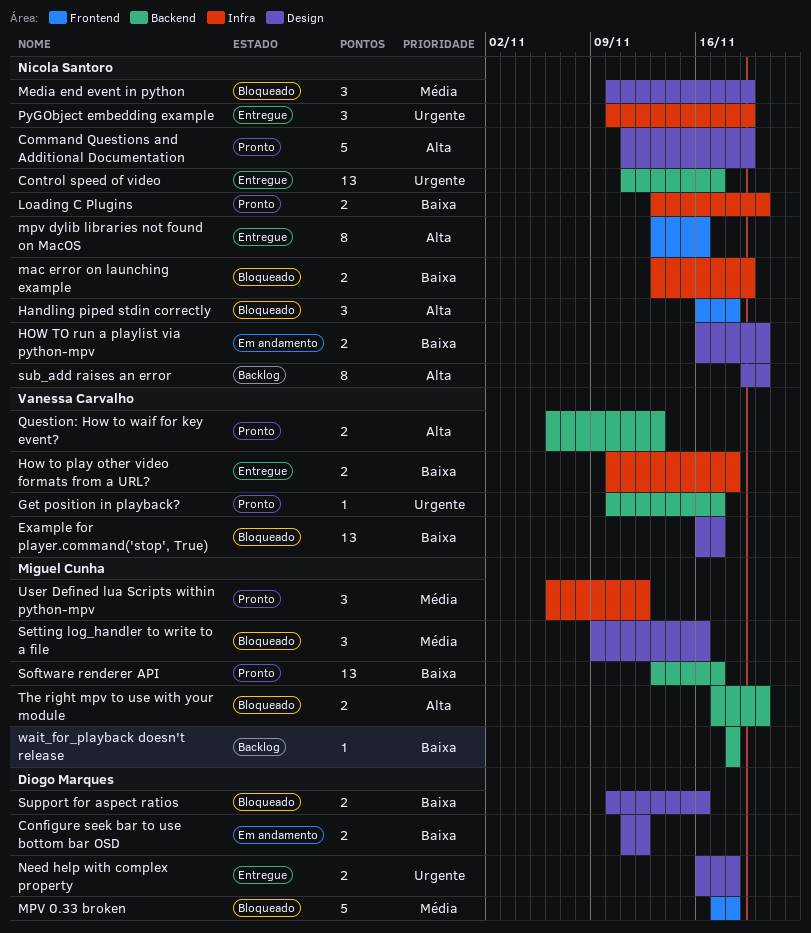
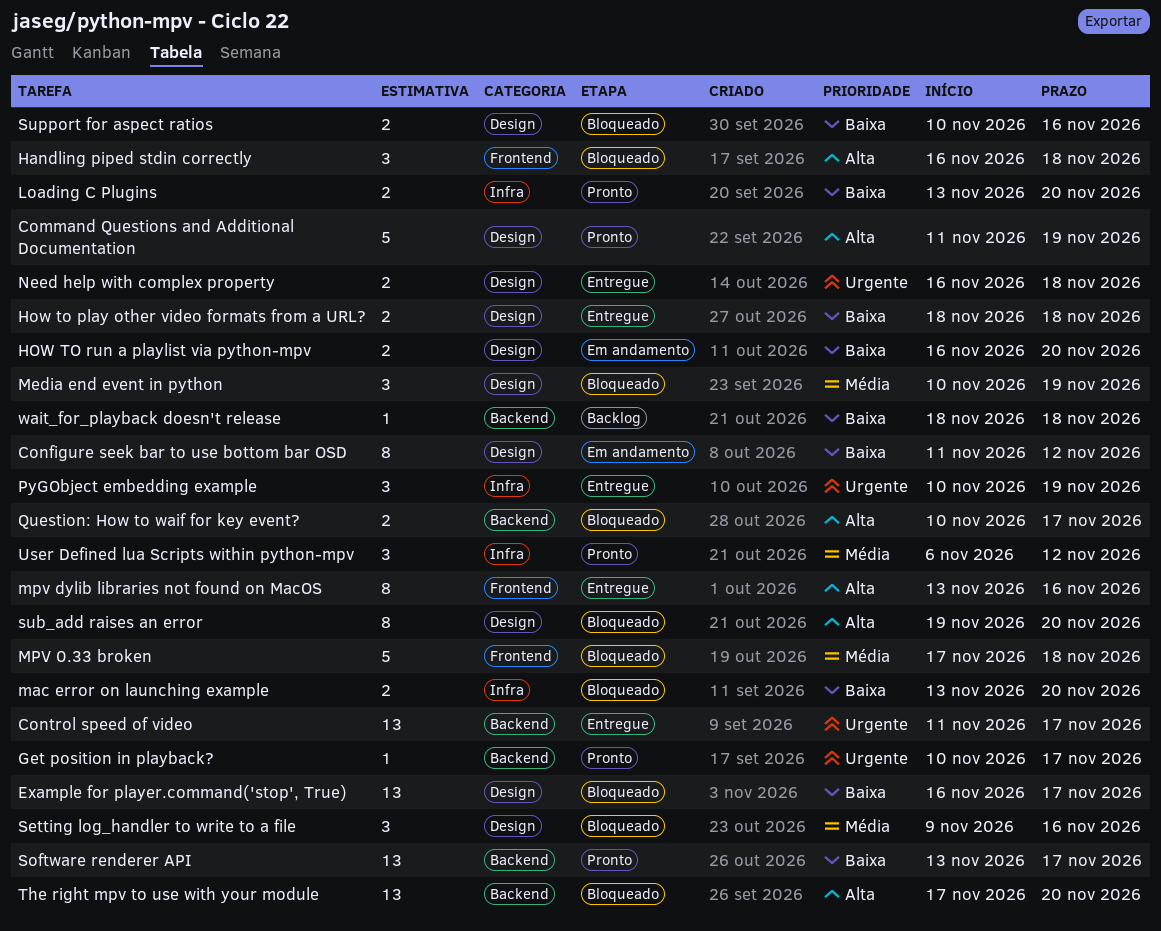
Configure seek bar to use bottom bar OSD, estimate: 2 -> 8
How to play other video formats from a URL?, label: Infra -> Design
How to play other video formats from a URL?, start: Nov 10 -> Nov 18
mac error on launching example, due: Nov 19 -> Nov 20
Question: How to waif for key event?, status: Pronto -> Bloqueado
Question: How to waif for key event?, start: Nov 6 -> Nov 10
Question: How to waif for key event?, due: Nov 13 -> Nov 17
sub_add raises an error, status: Backlog -> Bloqueado
The right mpv to use with your module, estimate: 2 -> 13

